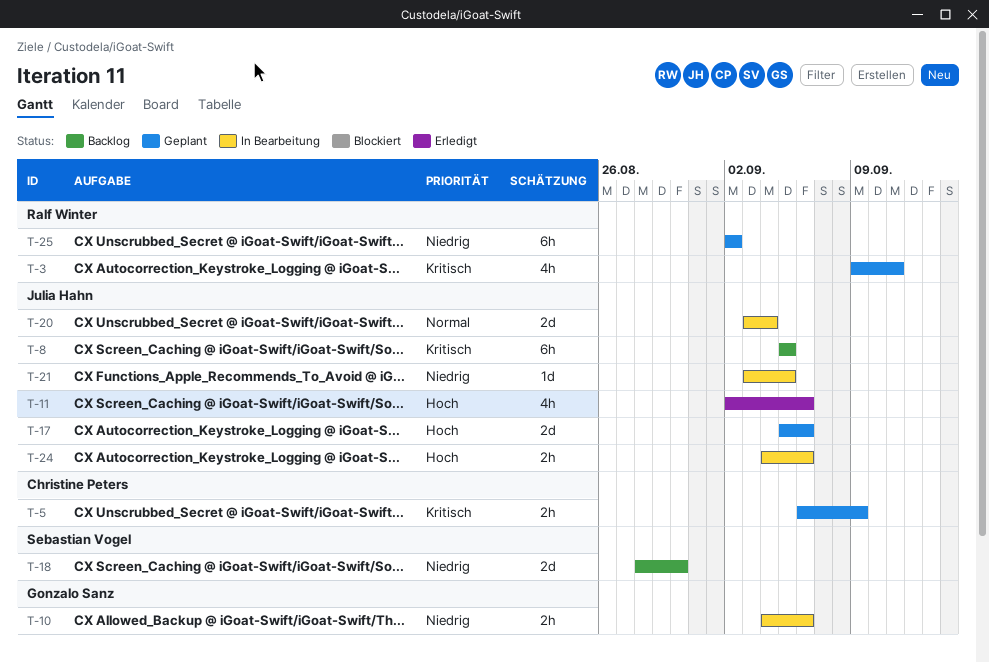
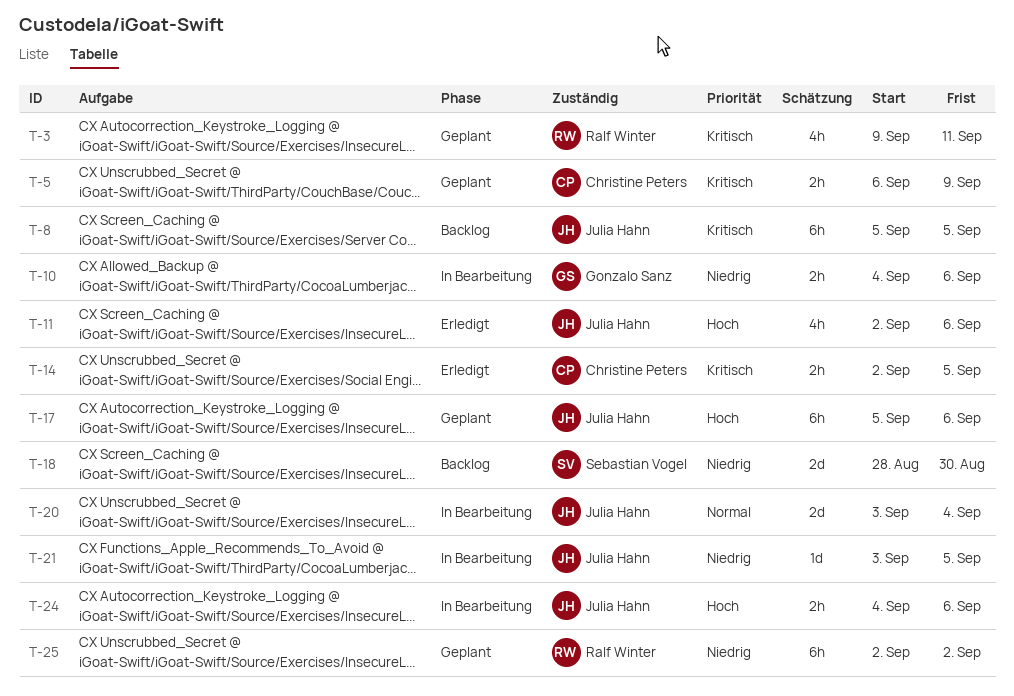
T-14: none -> present
T-17, estimate: 2d -> 6h

